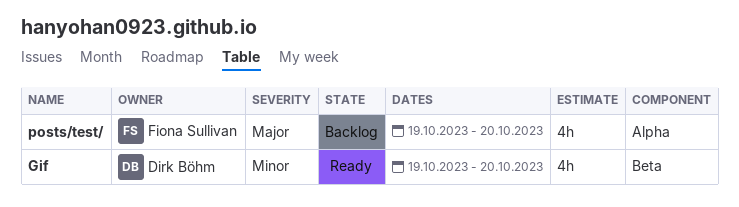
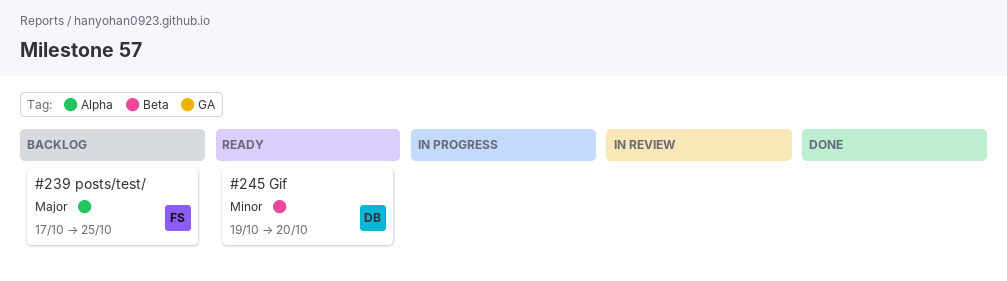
posts/test/, start: Oct 19 -> Oct 17
posts/test/, due: Oct 20 -> Oct 25

